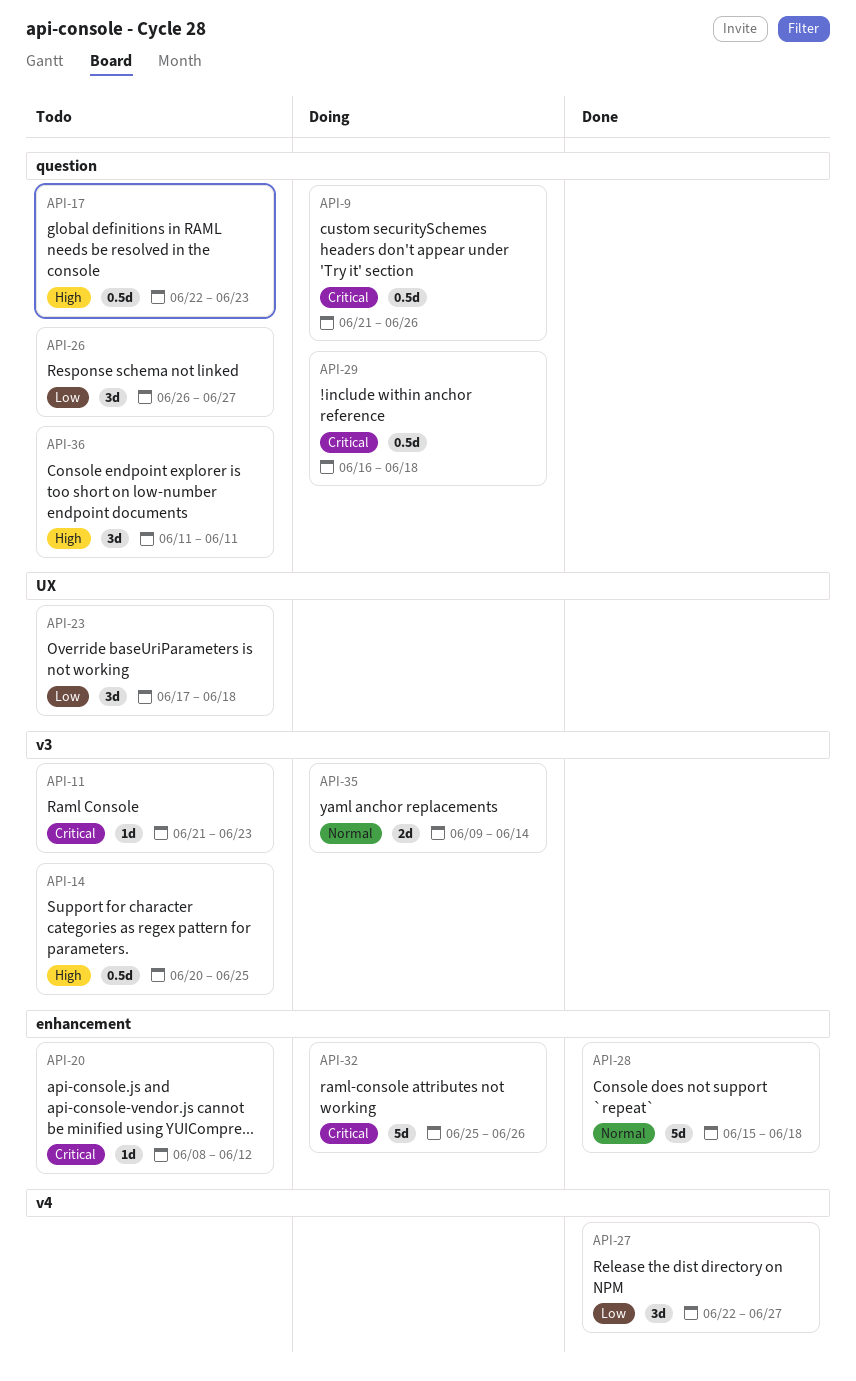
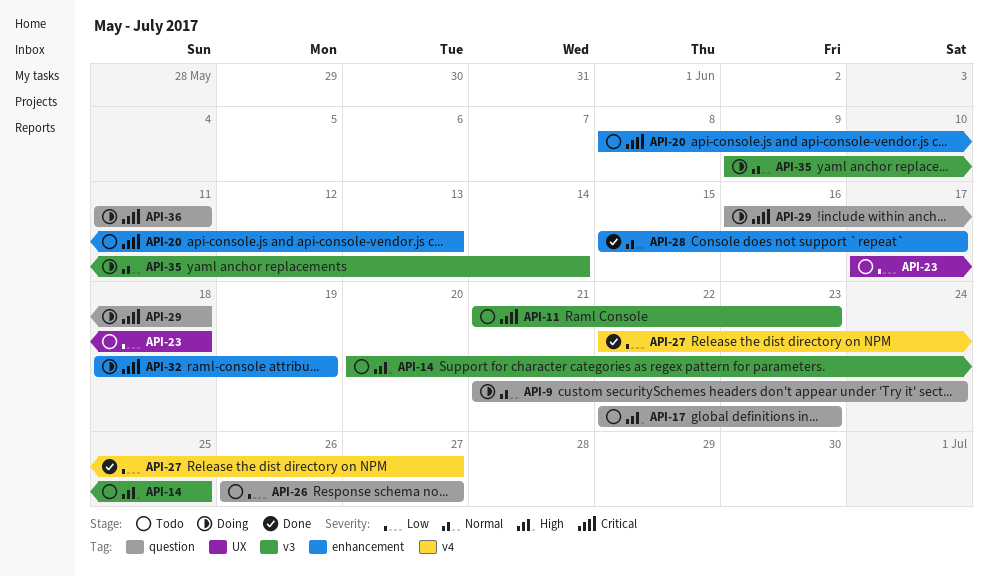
API-9, priority: Critical -> Normal
API-9, due: Jun 26 -> Jun 24
API-20, due: Jun 12 -> Jun 13
API-28, due: Jun 18 -> Jun 17
API-32, start: Jun 25 -> Jun 18
API-32, due: Jun 26 -> Jun 19
API-36, status: Todo -> Doing
API-36, priority: High -> Critical

